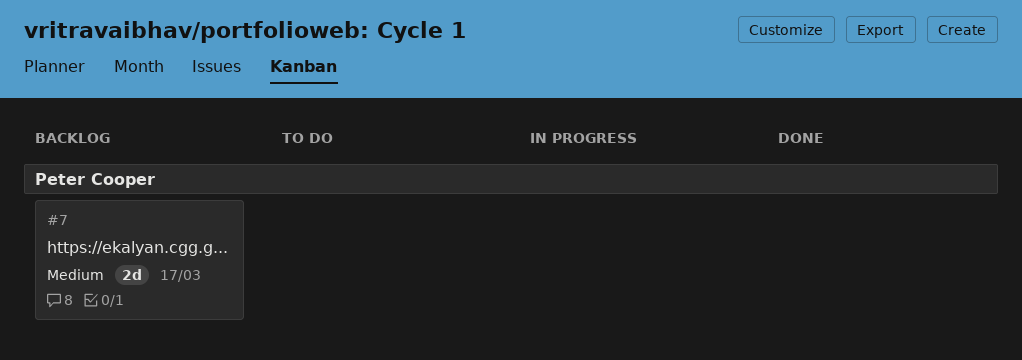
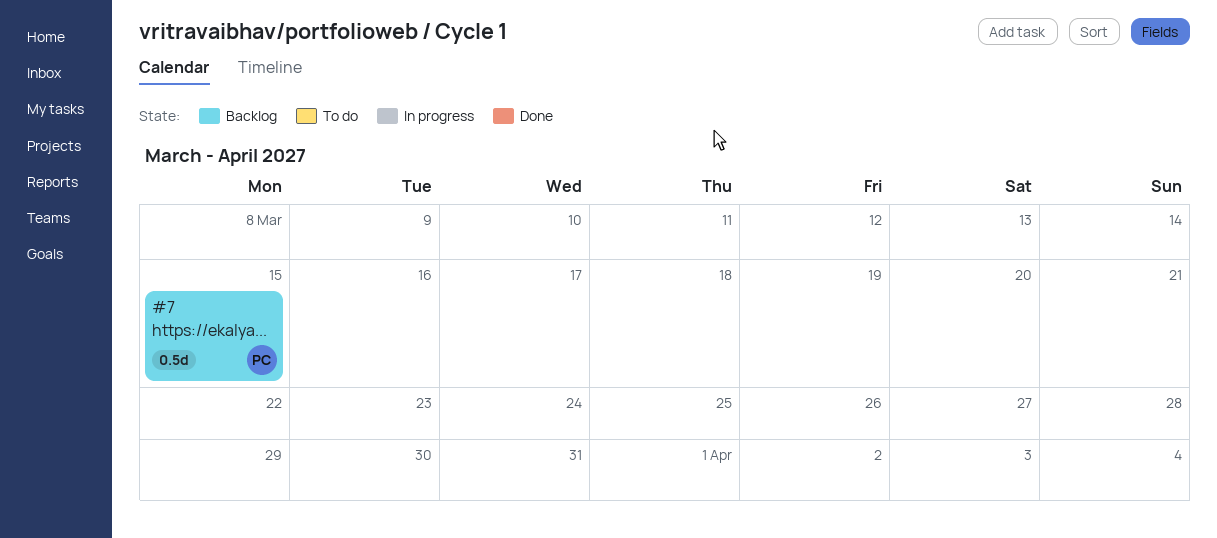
#7, estimate: 2d -> 0.5d
#7, due: Mar 17 -> Mar 15

